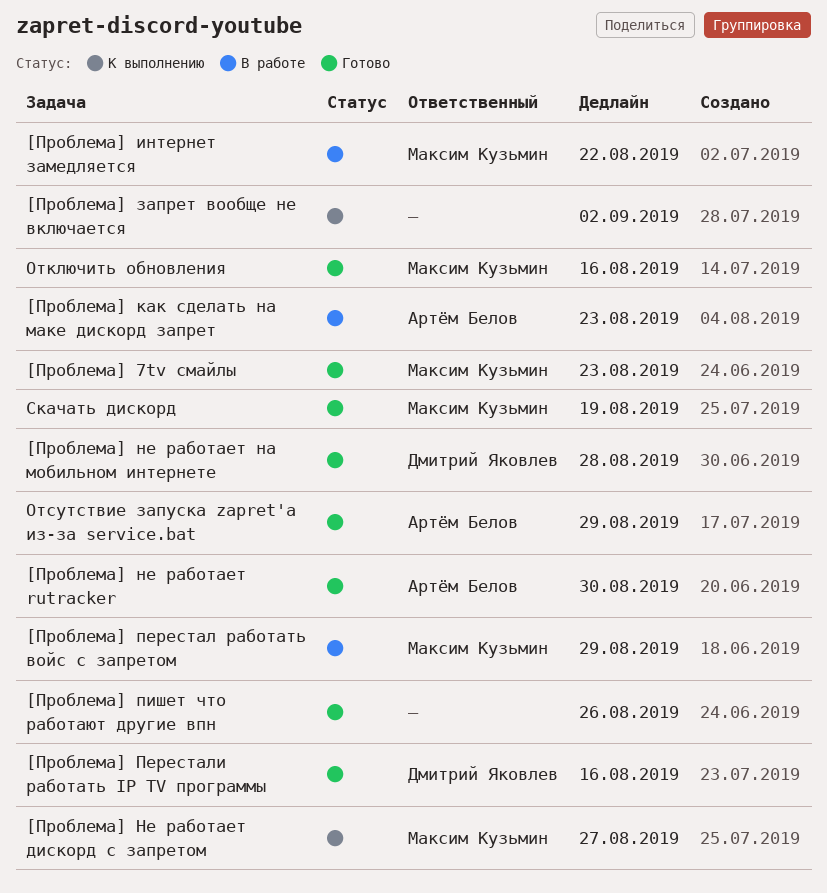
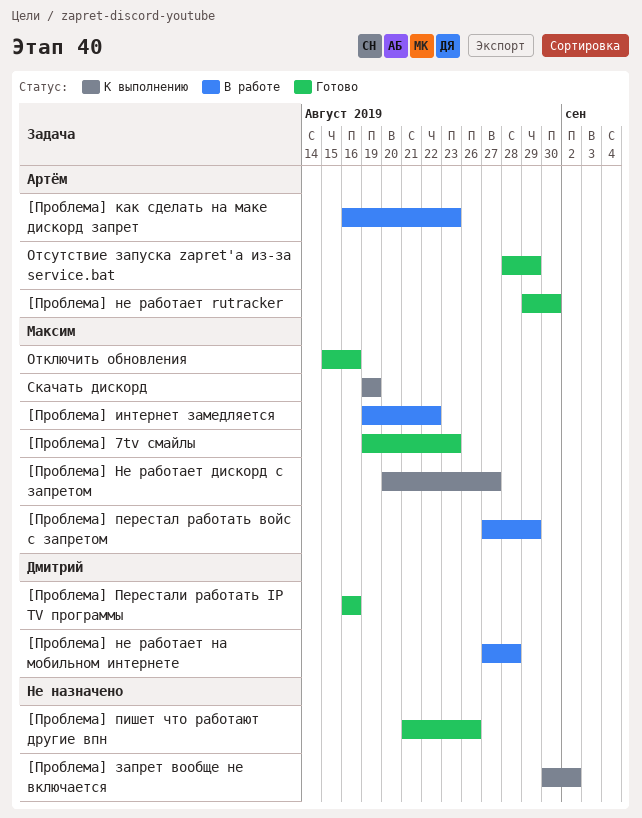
[Проблема] не работает на мобильном интернете, status: Готово -> В работе
Cкачать дискорд, status: Готово -> К выполнению

